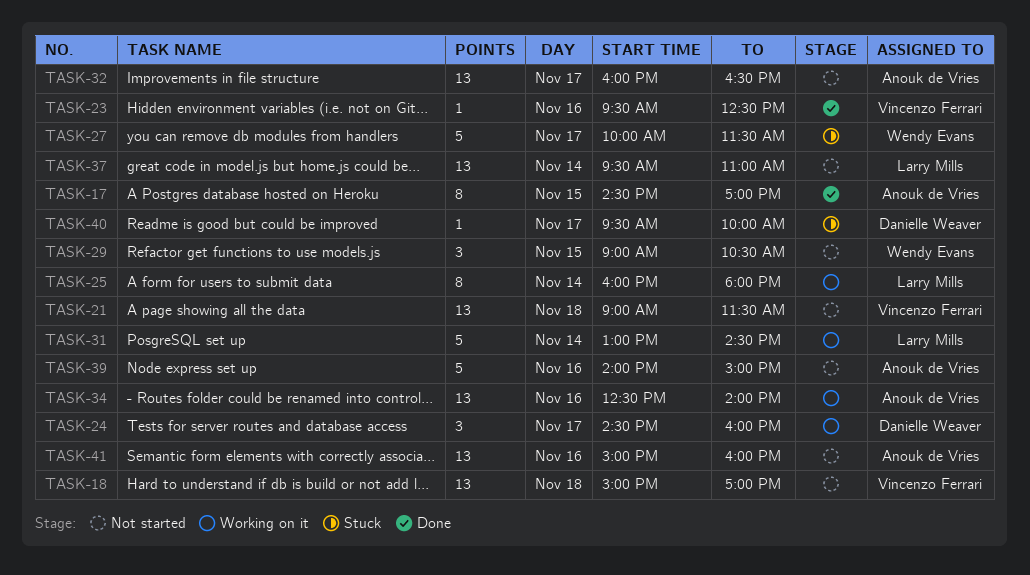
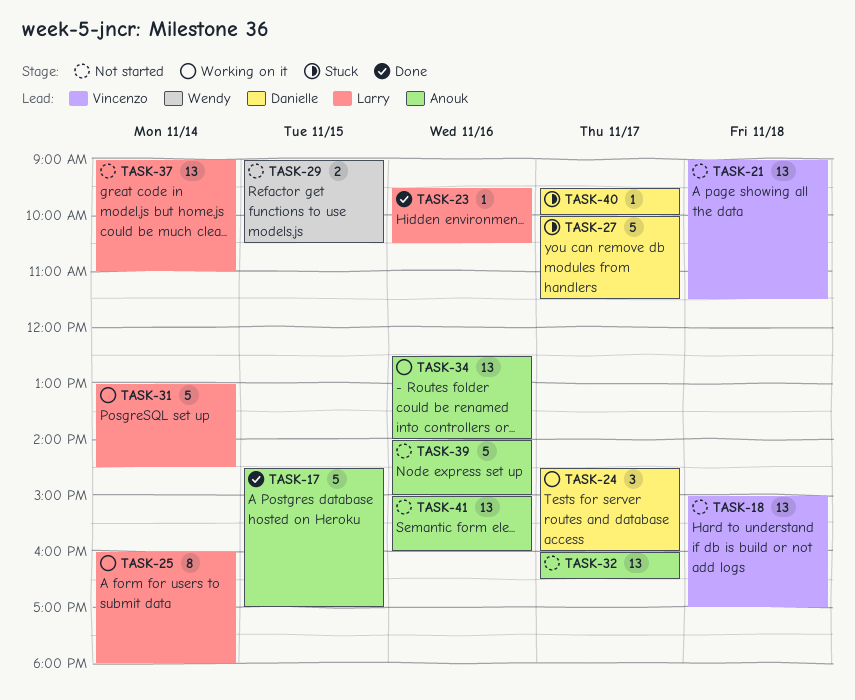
TASK-17, estimate: 8 -> 5
TASK-23, owner: Vincenzo Ferrari -> Larry Mills
TASK-23, ends: 12:30 -> 10:30
TASK-27, owner: Wendy Evans -> Danielle Weaver
TASK-29, estimate: 3 -> 2
TASK-37, begins: 09:30 -> 09:00

